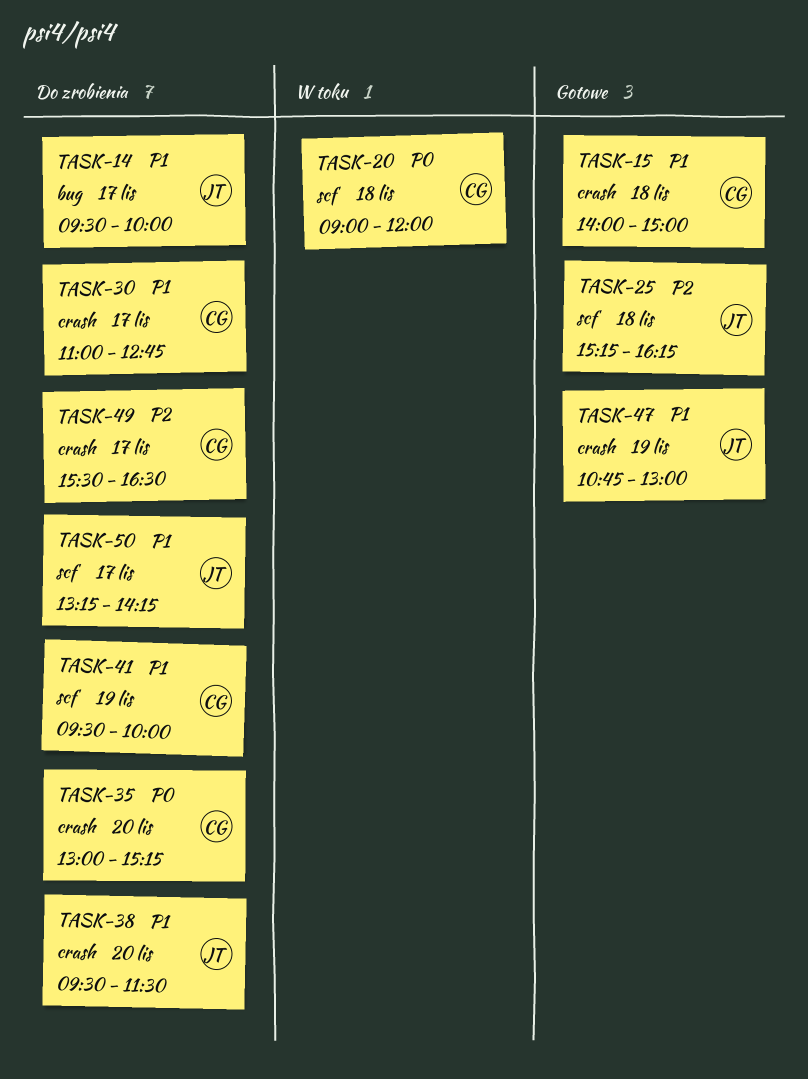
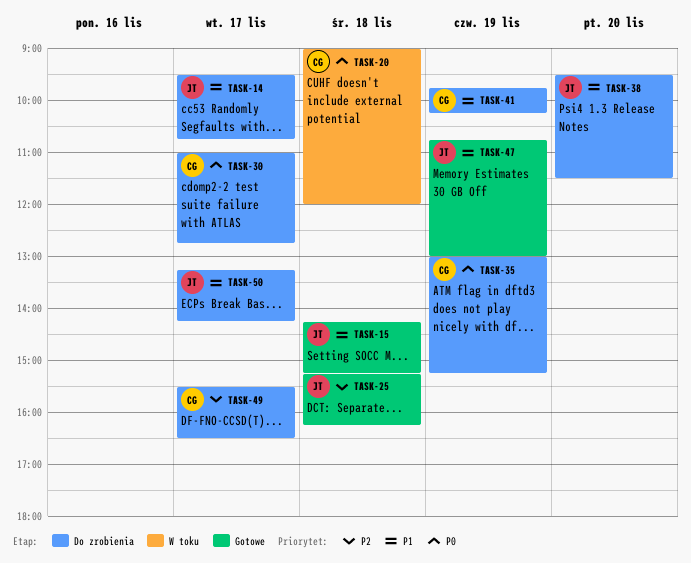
TASK-14, ends: 10:00 -> 10:45
TASK-15, owner: CG -> JT
TASK-15, begins: 14:00 -> 14:15
TASK-15, ends: 15:00 -> 15:15
TASK-30, priority: P1 -> P0
TASK-35, day: Nov 20 -> Nov 19
TASK-41, begins: 09:30 -> 09:45
TASK-41, ends: 10:00 -> 10:15

